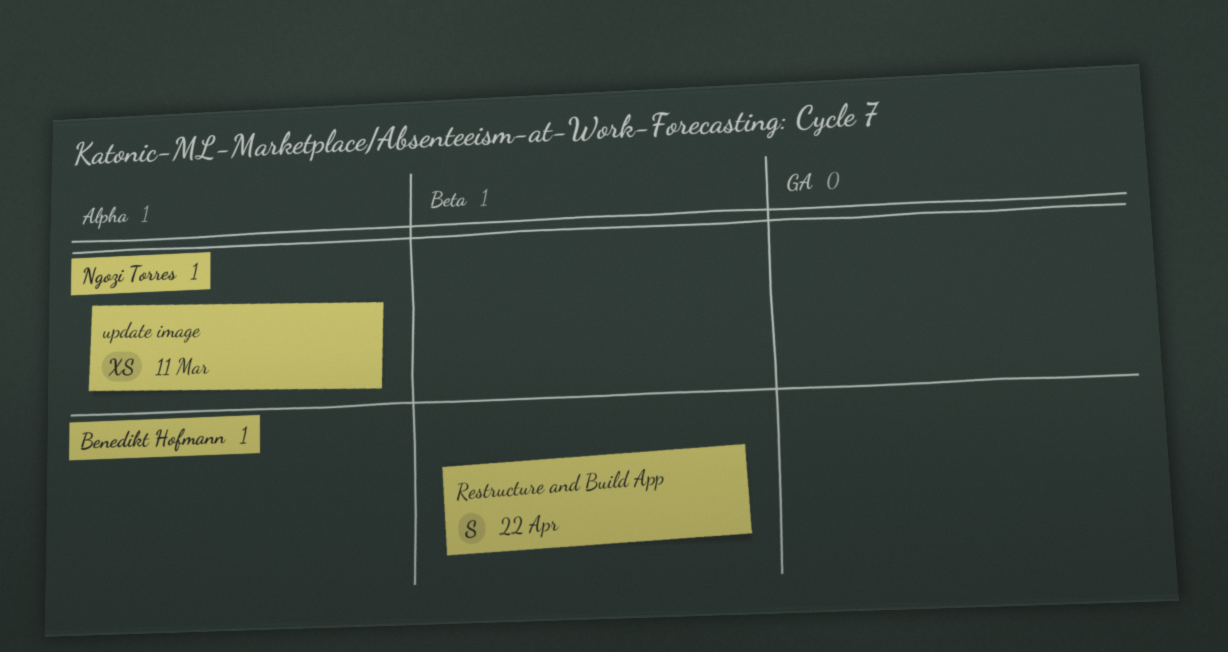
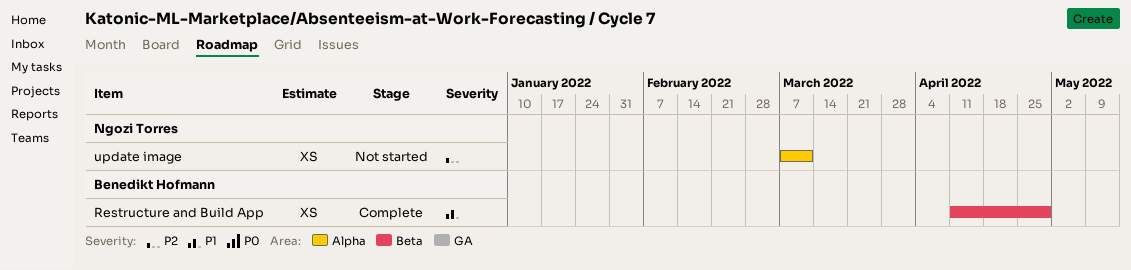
Restructure and Build App, estimate: S -> XS
Restructure and Build App, due: Apr 22 -> Apr 29

